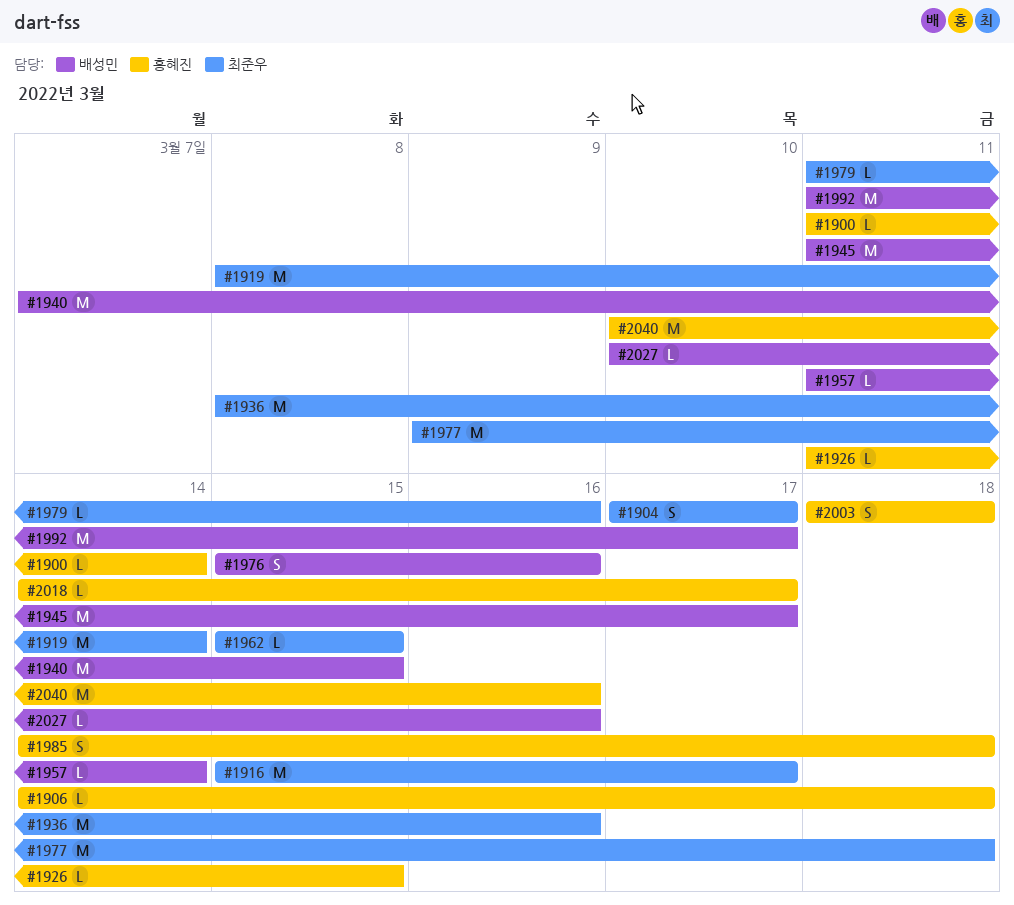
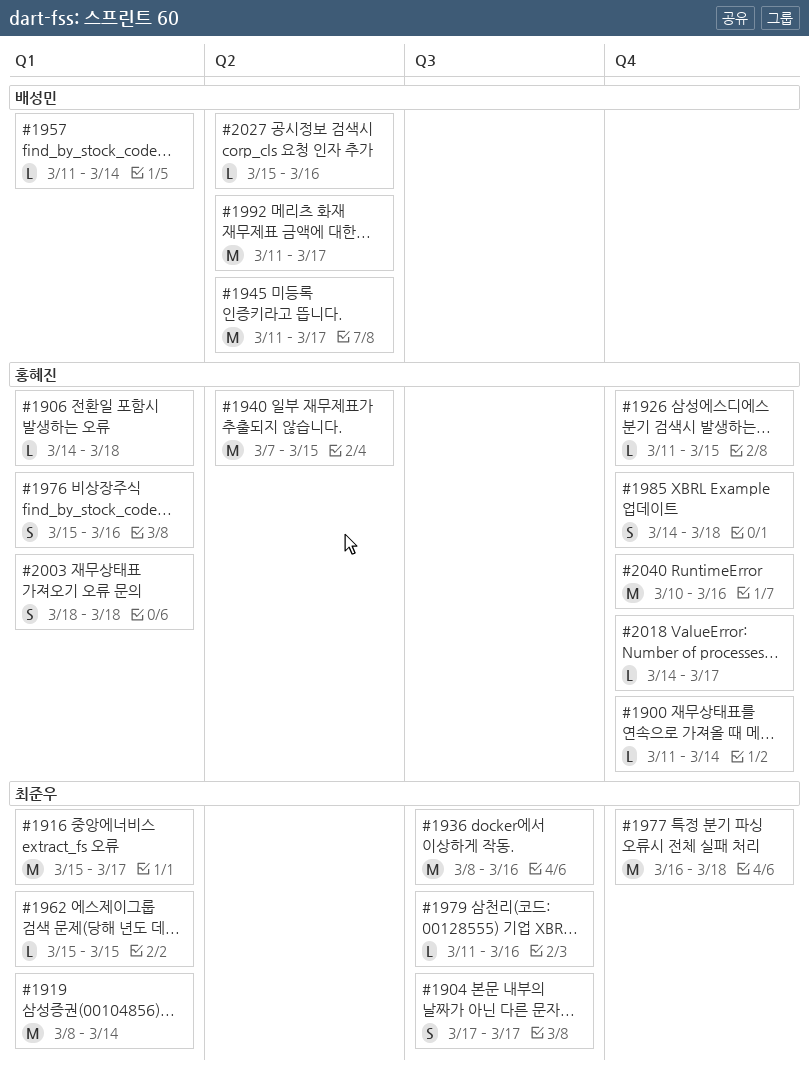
#1940, owner: 배성민 -> 홍혜진
#1976, owner: 배성민 -> 홍혜진
#1977, start: Mar 9 -> Mar 16
#2027, start: Mar 10 -> Mar 15

